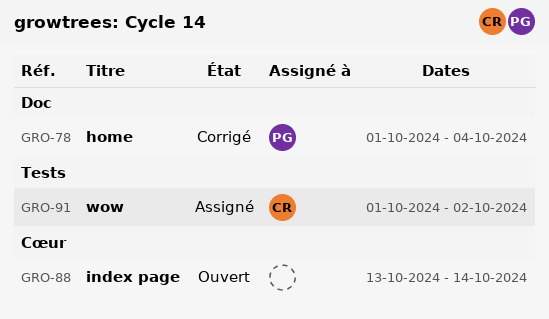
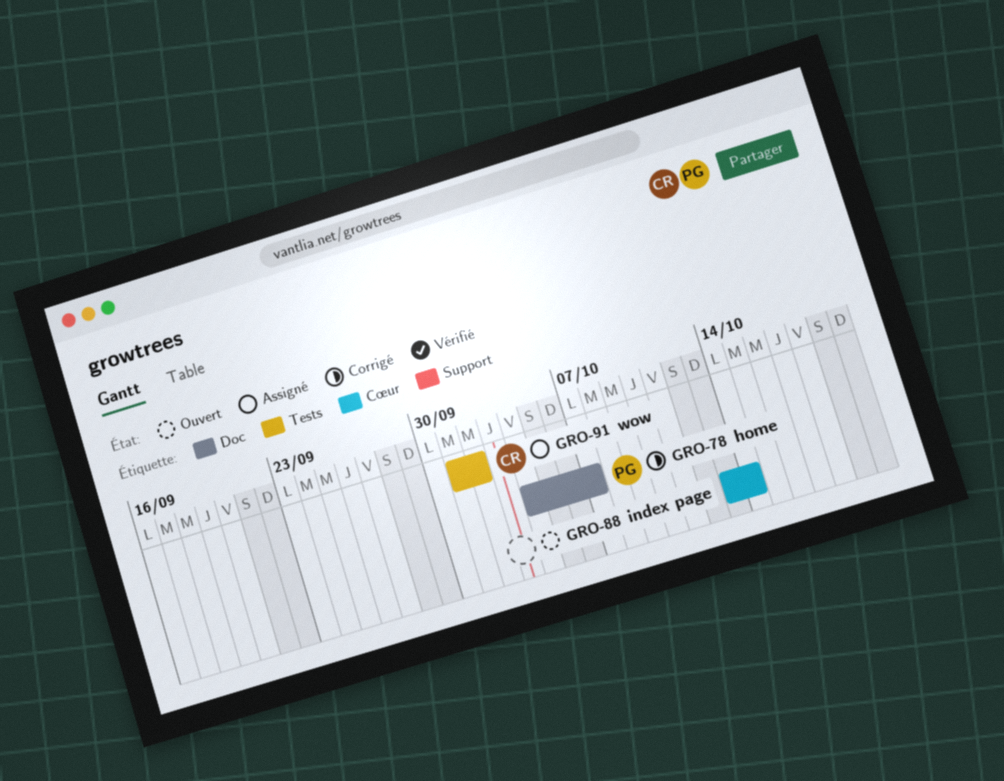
GRO-78, start: Oct 1 -> Oct 4
GRO-78, due: Oct 4 -> Oct 7

